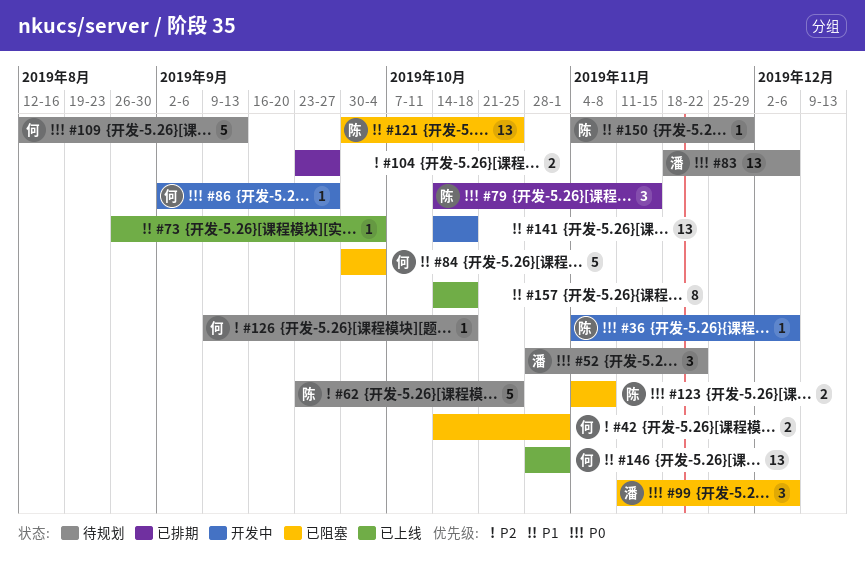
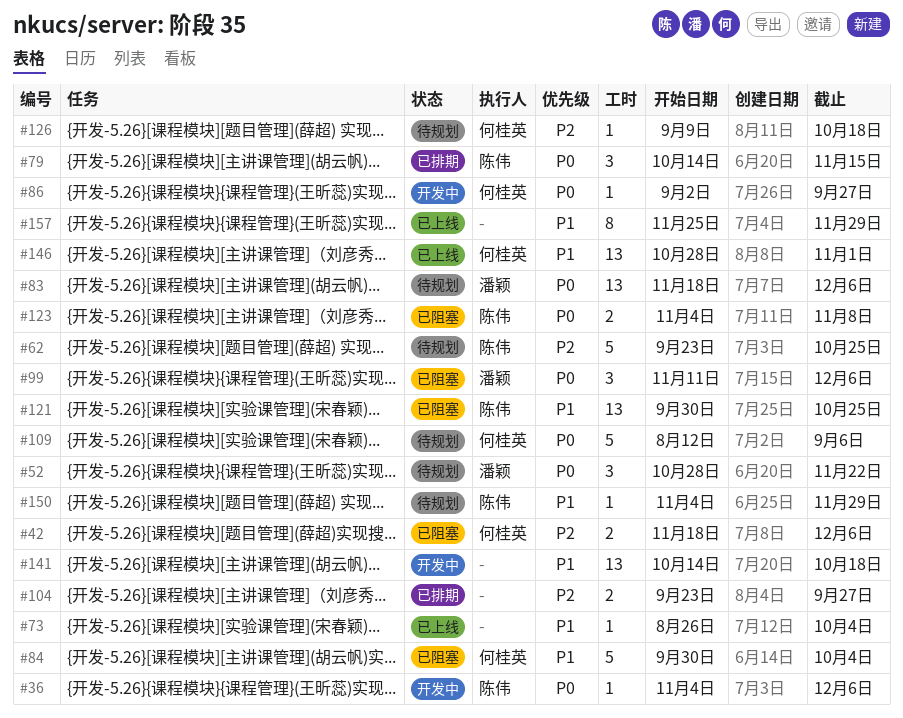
#42, start: Oct 14 -> Nov 18
#42, due: Nov 1 -> Dec 6
#109, due: Sep 13 -> Sep 6
#157, start: Oct 14 -> Nov 25
#157, due: Oct 18 -> Nov 29

